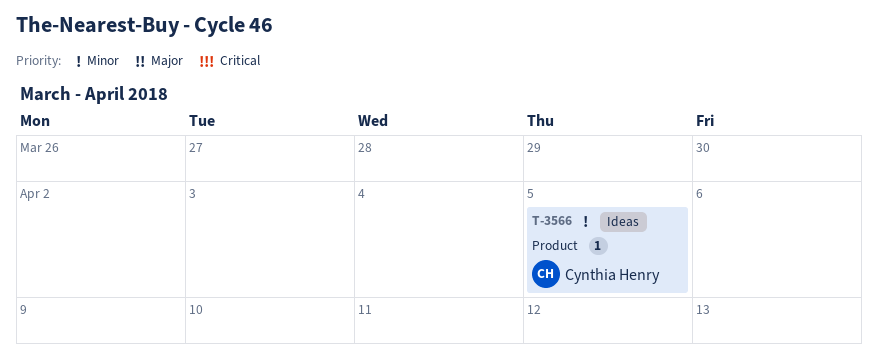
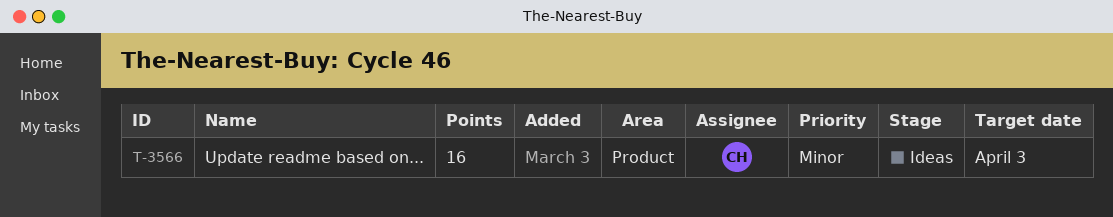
T-3566, estimate: 1 -> 16
T-3566, due: Apr 5 -> Apr 3

